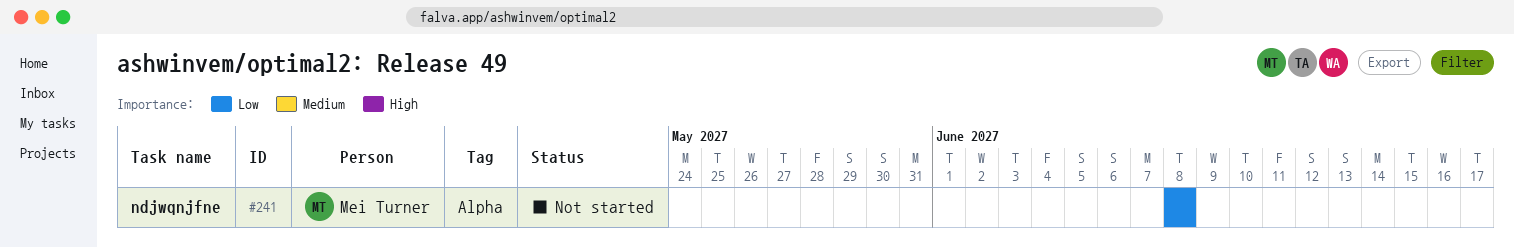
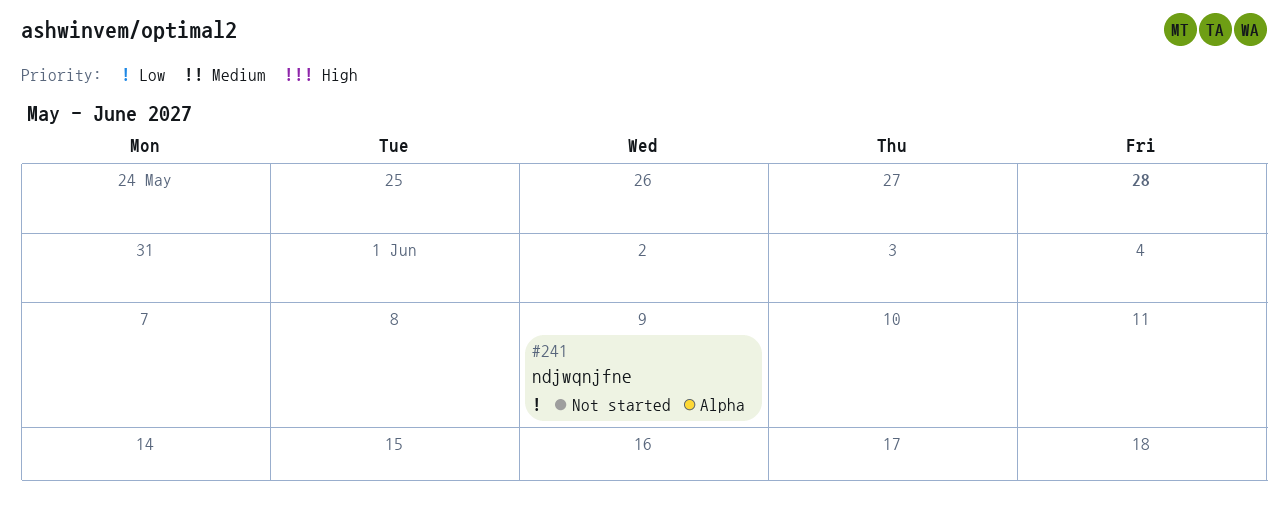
#241, due: Jun 8 -> Jun 9

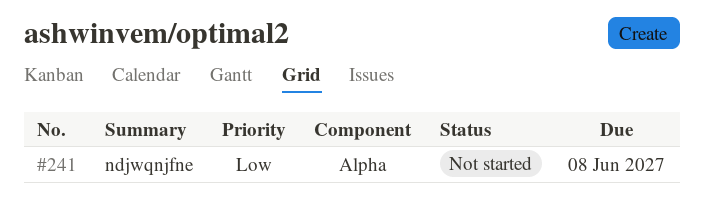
#241, due: Jun 9 -> Jun 8

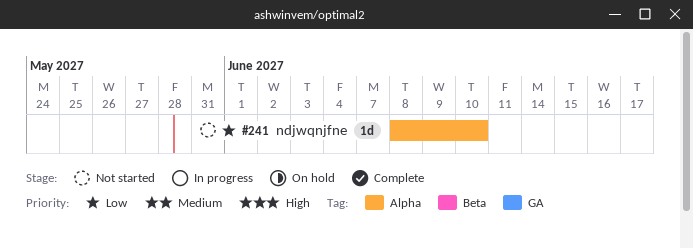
#241, due: Jun 8 -> Jun 10

